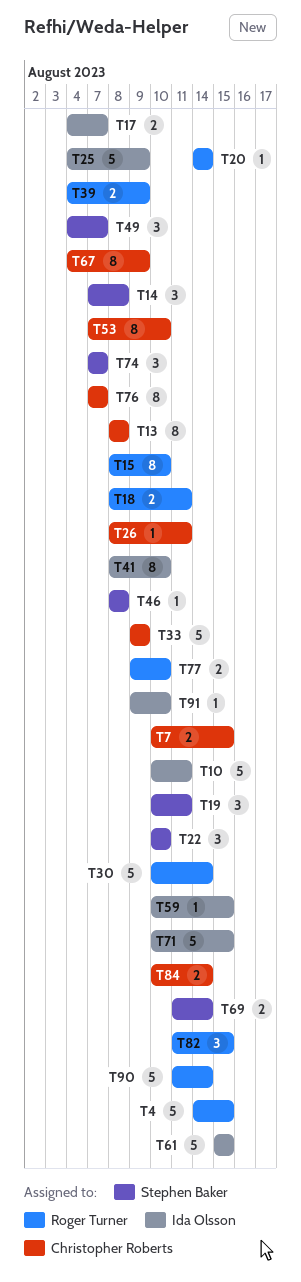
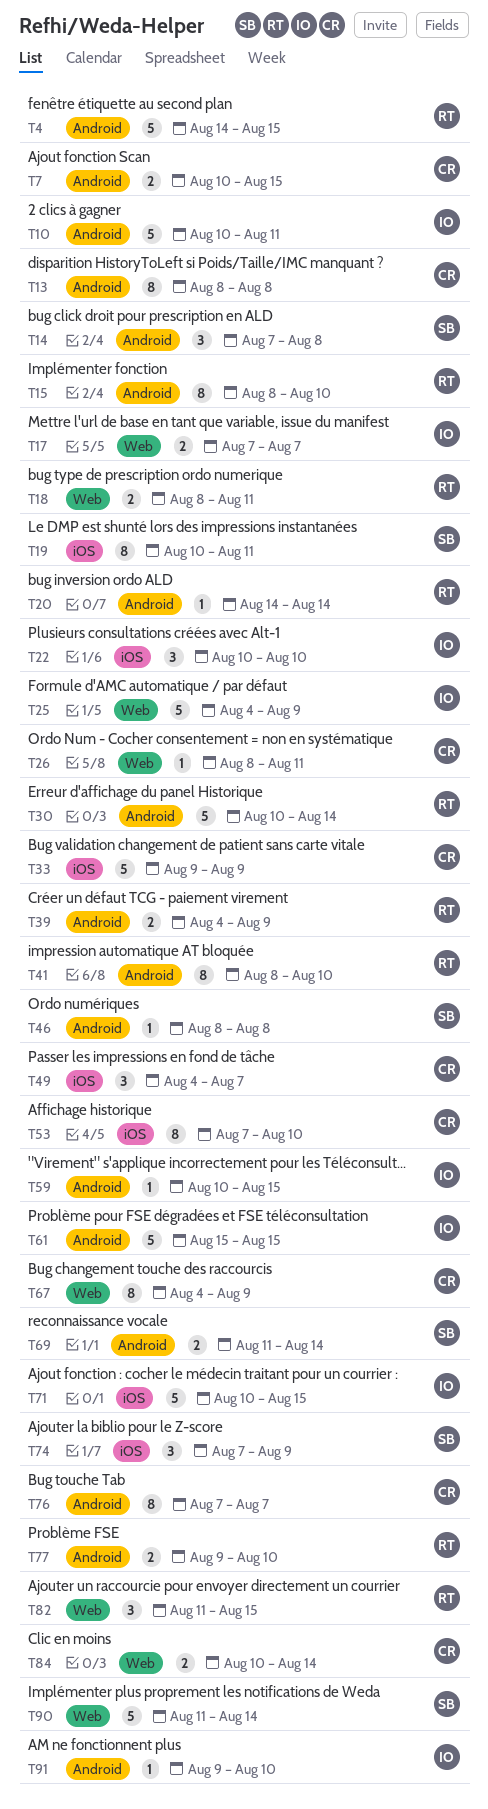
T17, start: Aug 4 -> Aug 7
T19, estimate: 3 -> 8
T22, owner: Stephen Baker -> Ida Olsson
T41, owner: Ida Olsson -> Roger Turner
T49, owner: Stephen Baker -> Christopher Roberts
T74, due: Aug 7 -> Aug 9
T90, owner: Roger Turner -> Stephen Baker

